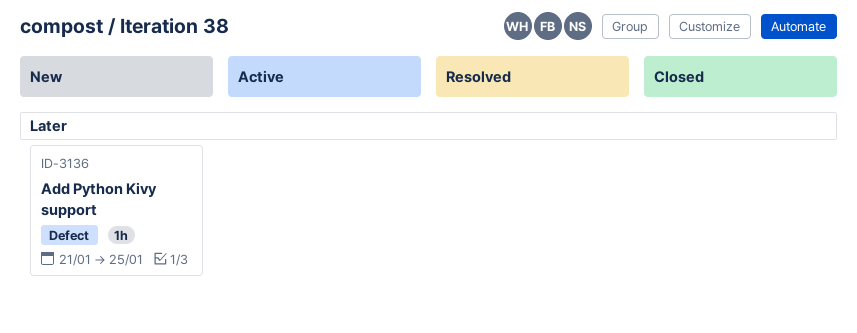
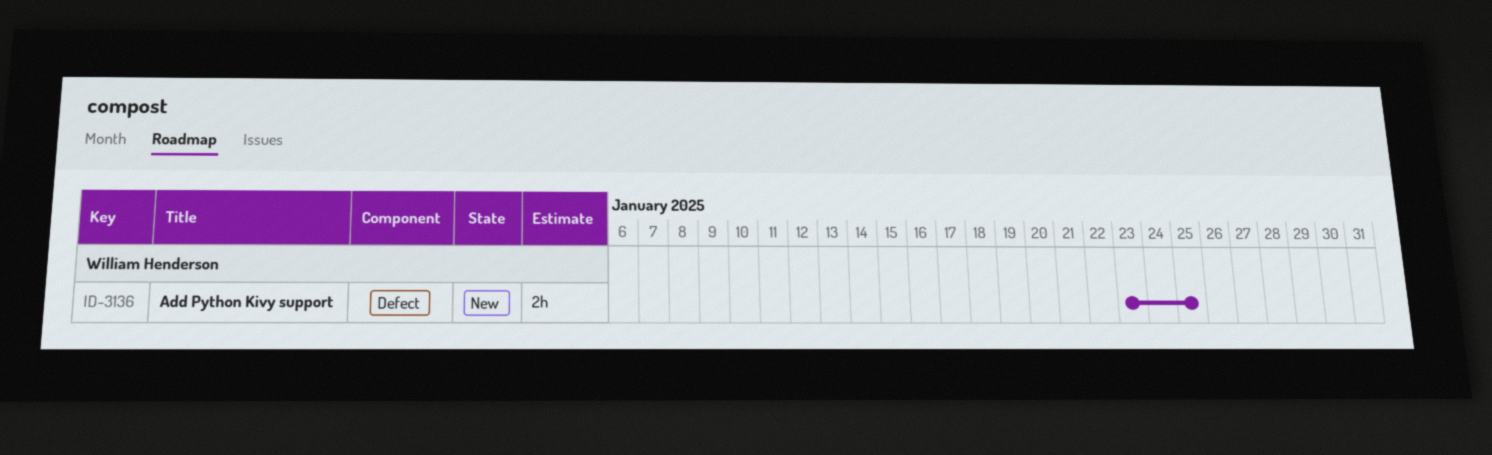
ID-3136, estimate: 1h -> 2h
ID-3136, start: Jan 21 -> Jan 23

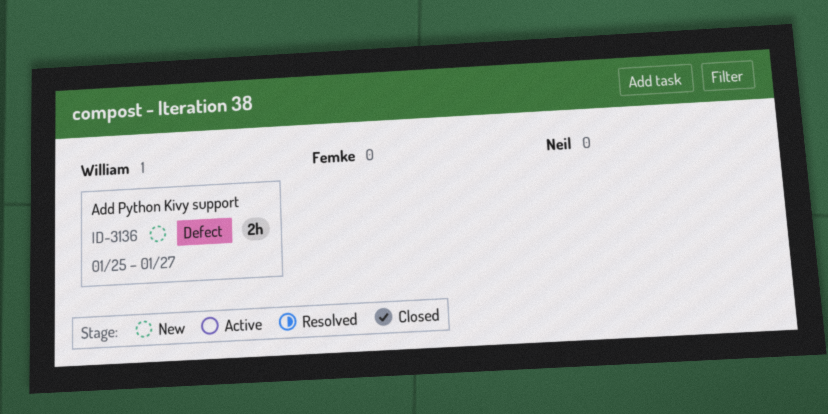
ID-3136, start: Jan 23 -> Jan 25
ID-3136, due: Jan 25 -> Jan 27

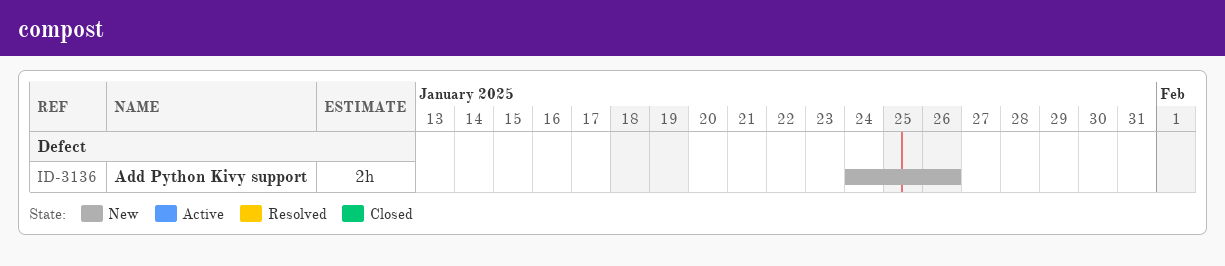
ID-3136, start: Jan 25 -> Jan 24
ID-3136, due: Jan 27 -> Jan 26

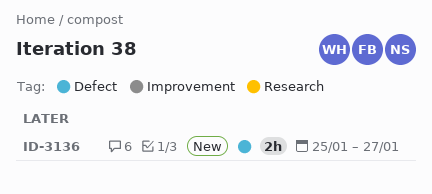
ID-3136, start: Jan 24 -> Jan 25
ID-3136, due: Jan 26 -> Jan 27

